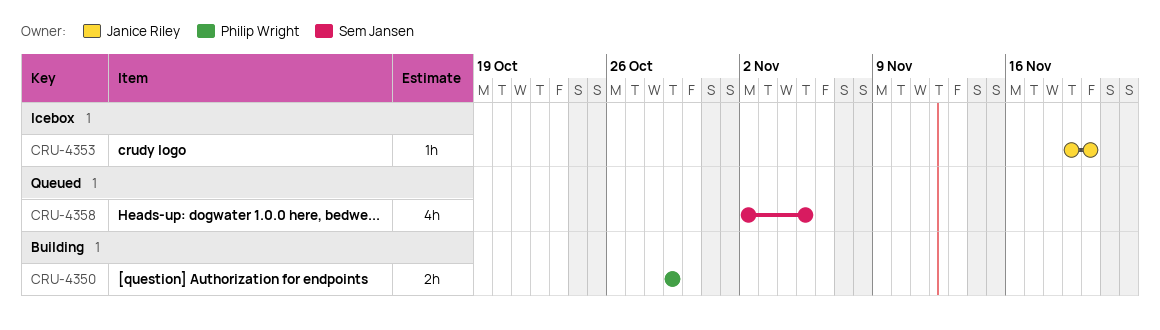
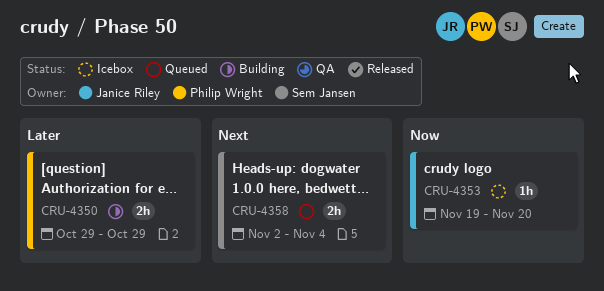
CRU-4358, estimate: 4h -> 2h
CRU-4358, due: Nov 5 -> Nov 4

